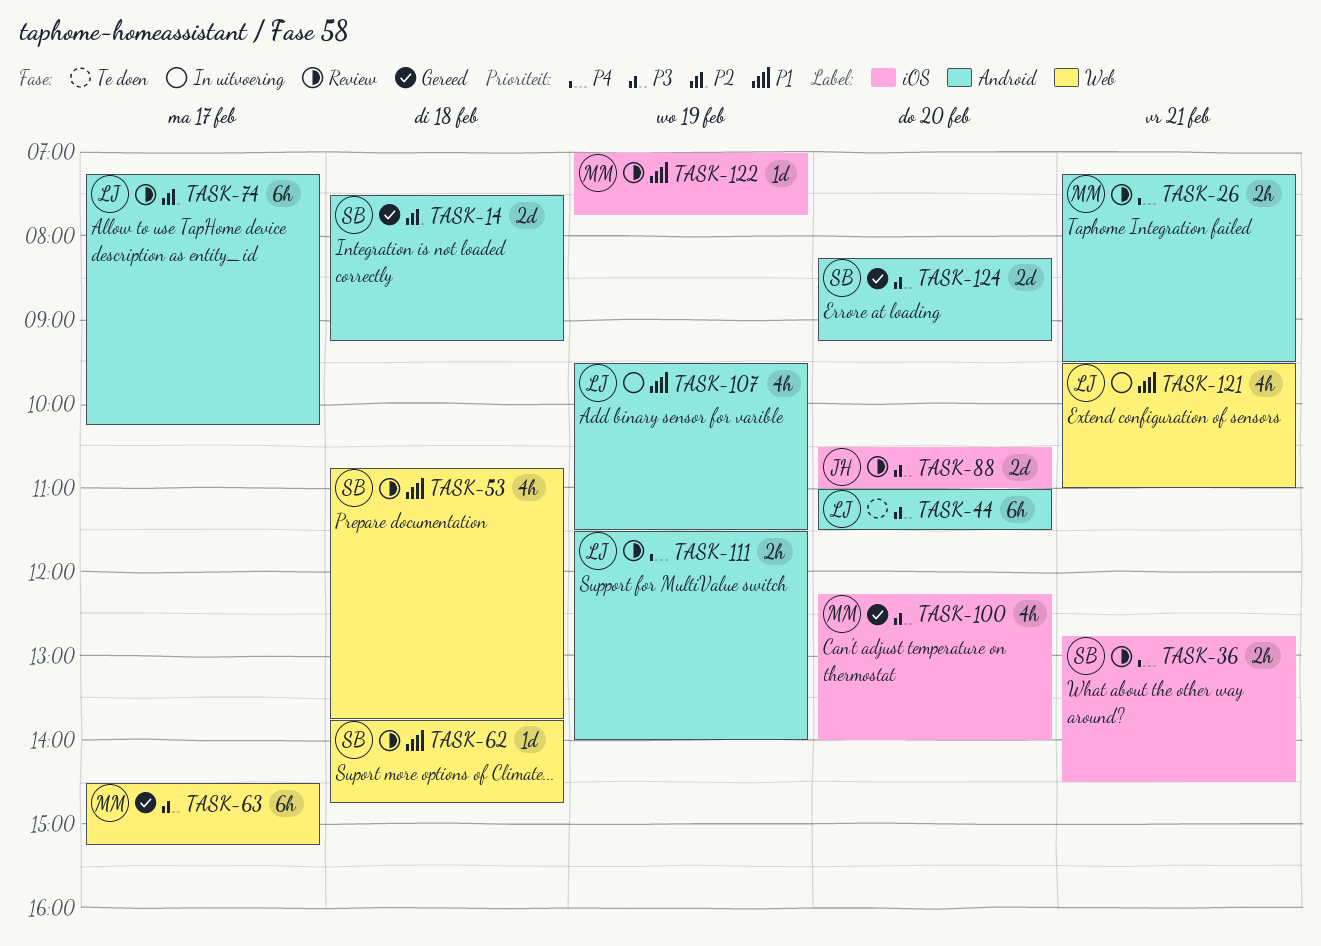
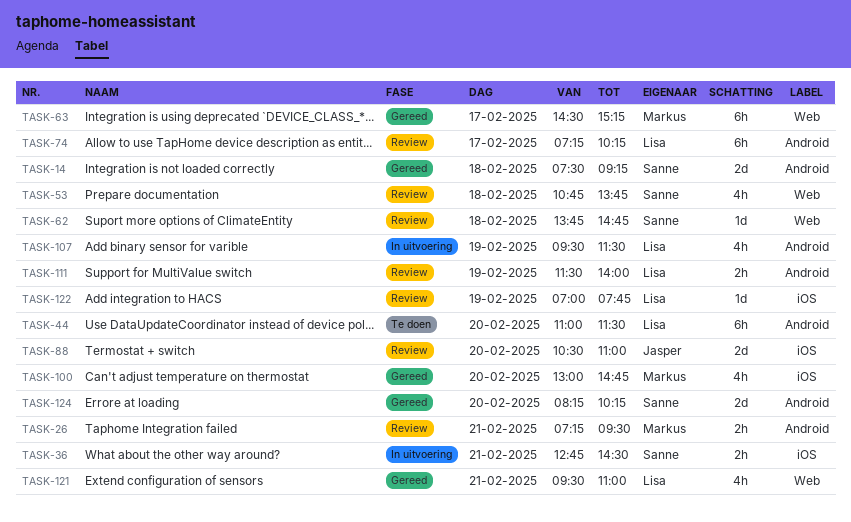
TASK-36, status: Review -> In uitvoering
TASK-100, begins: 12:15 -> 13:00
TASK-100, ends: 14:00 -> 14:45
TASK-121, status: In uitvoering -> Gereed
TASK-122, owner: Markus -> Lisa
TASK-124, ends: 09:15 -> 10:15

